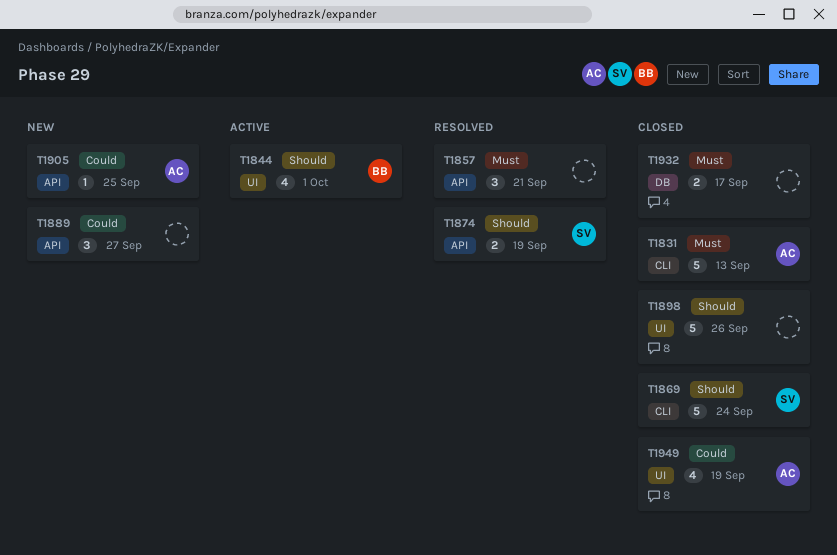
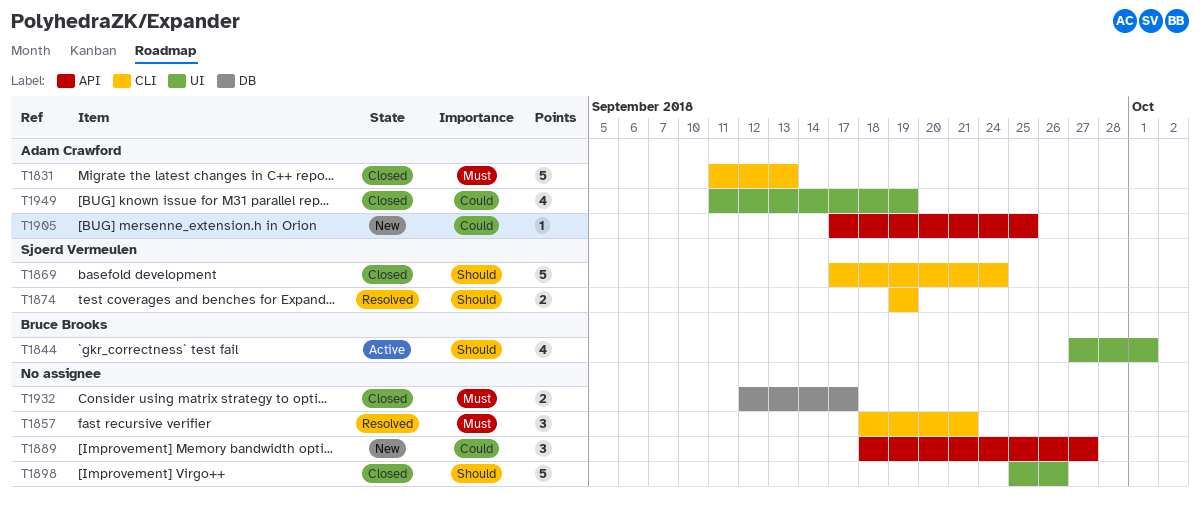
T1857, label: API -> CLI
T1874, label: API -> CLI

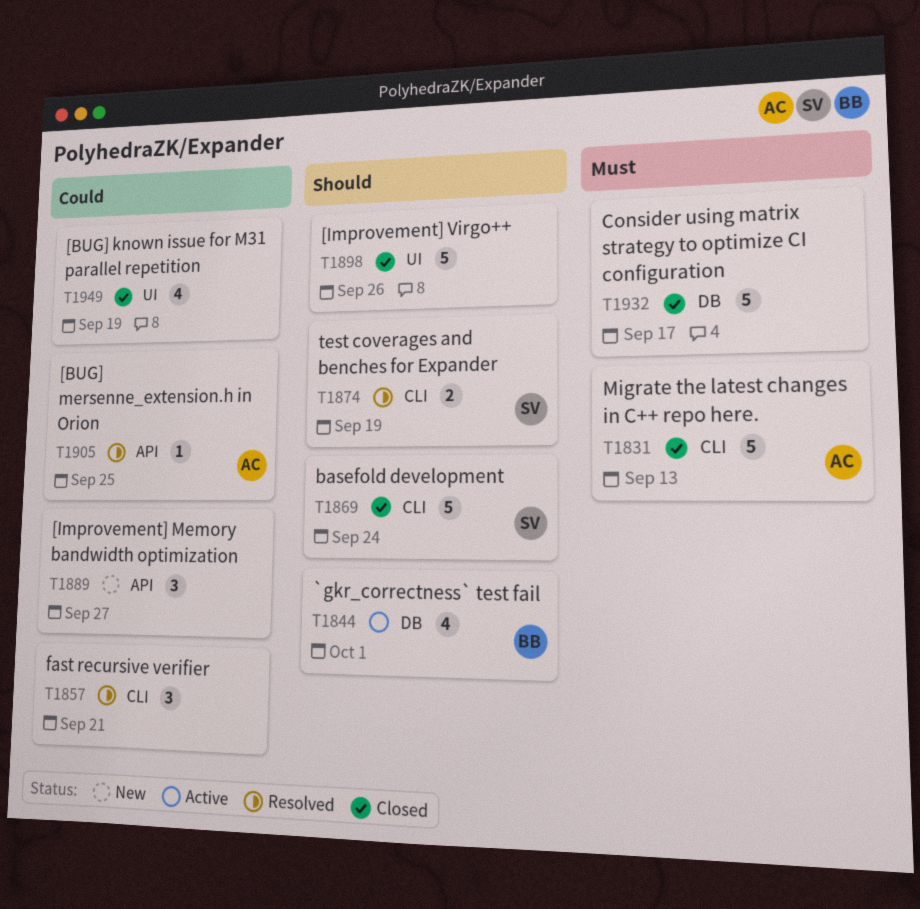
T1844, label: UI -> DB
T1857, priority: Must -> Could
T1905, status: New -> Resolved
T1932, estimate: 2 -> 5
T1949, owner: Adam Crawford -> none

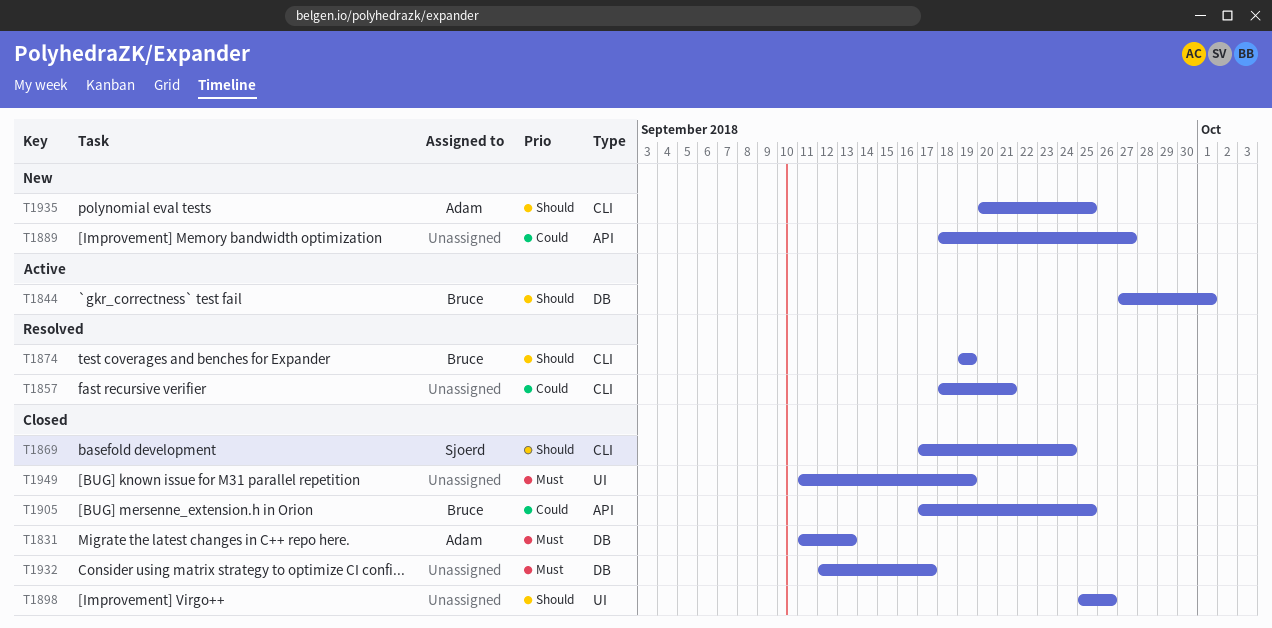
T1831, label: CLI -> DB
T1874, owner: Sjoerd -> Bruce
T1905, status: Resolved -> Closed
T1905, owner: Adam -> Bruce
T1935: none -> present
T1949, priority: Could -> Must

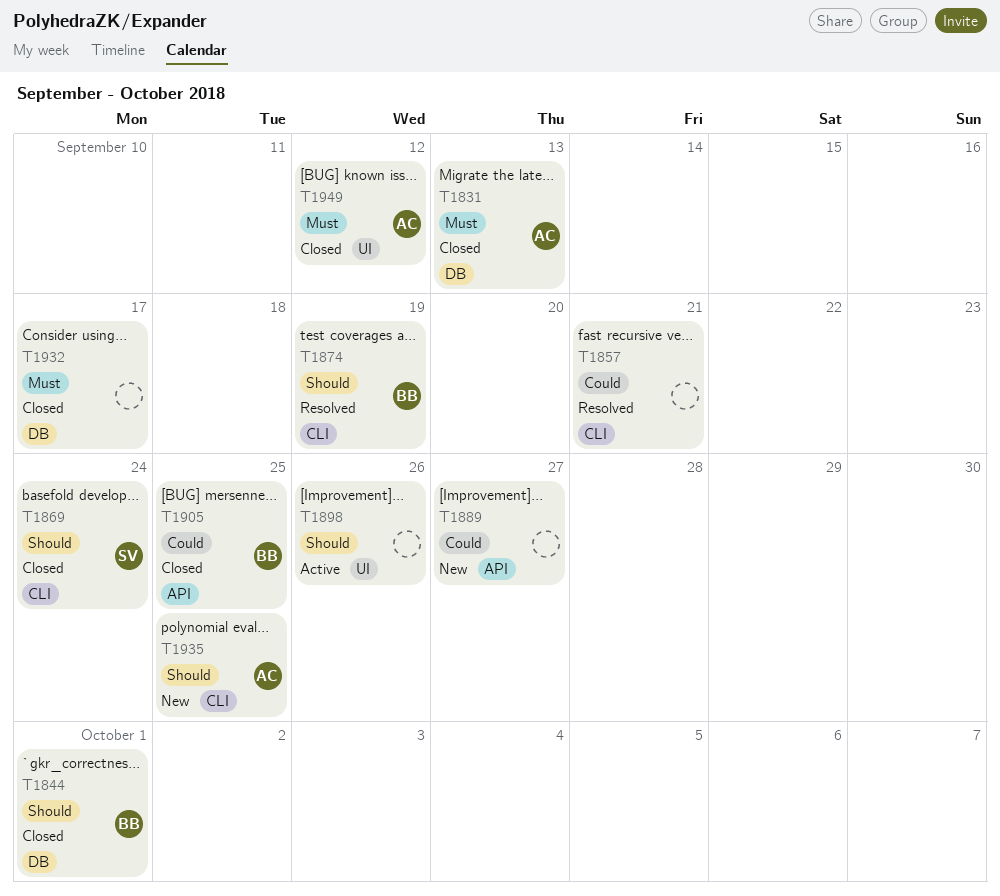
T1844, status: Active -> Closed
T1898, status: Closed -> Active
T1949, owner: none -> Adam
T1949, due: Sep 19 -> Sep 12

